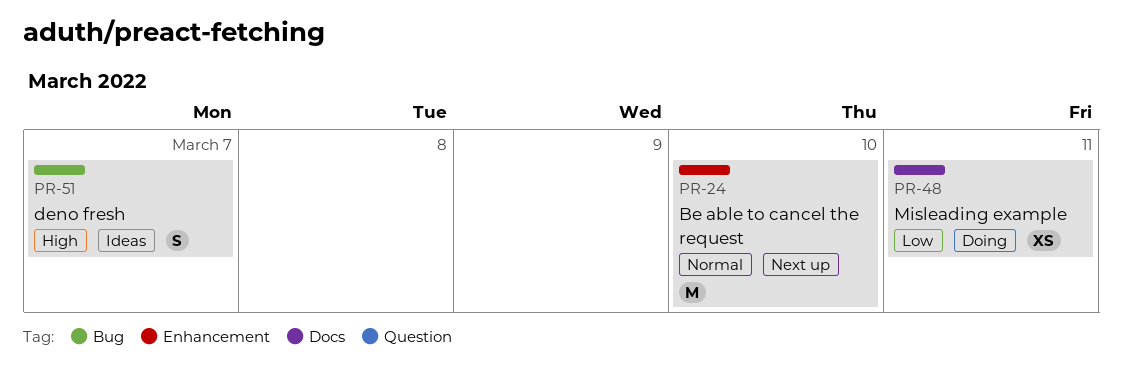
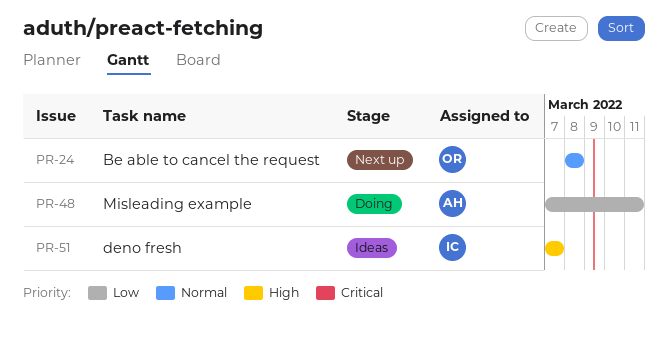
PR-24, due: Mar 10 -> Mar 8

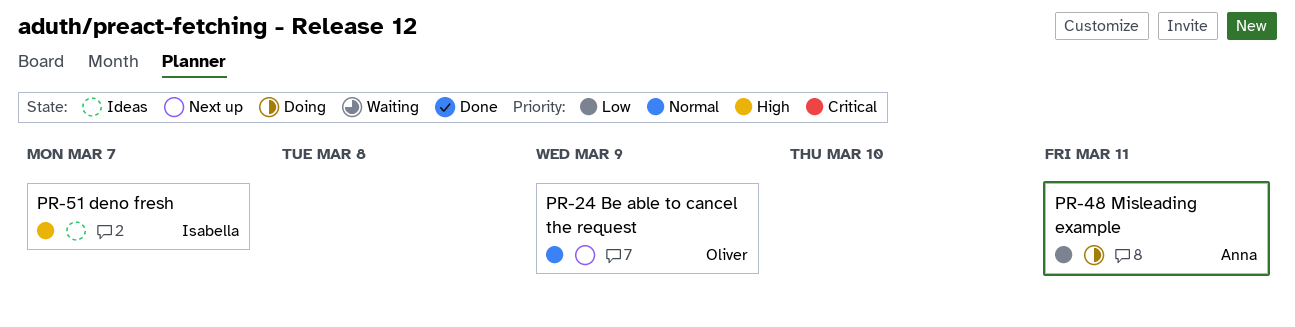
PR-24, due: Mar 8 -> Mar 9

